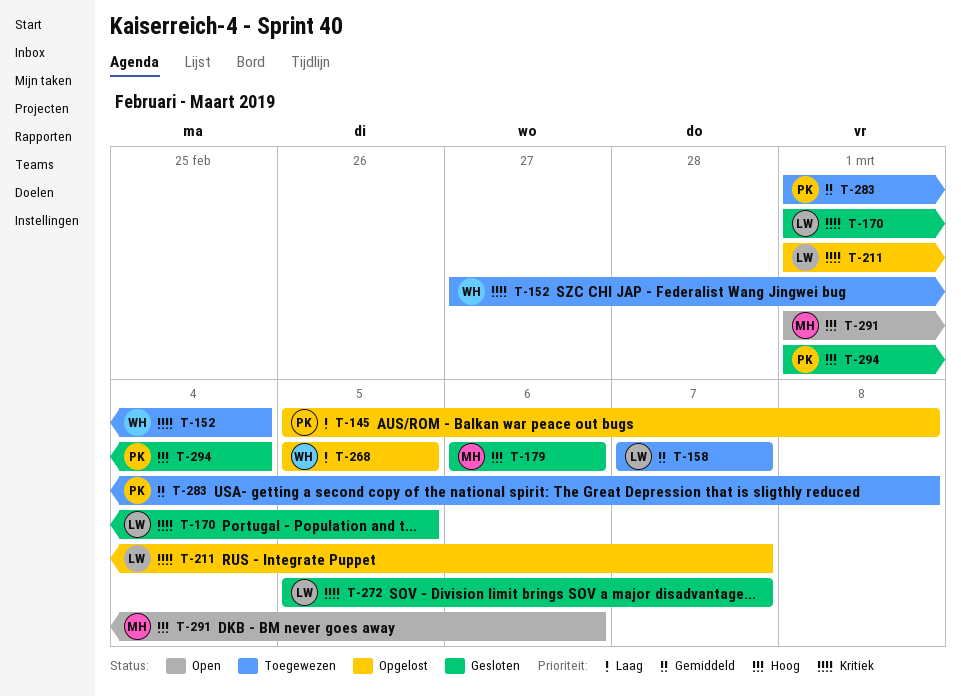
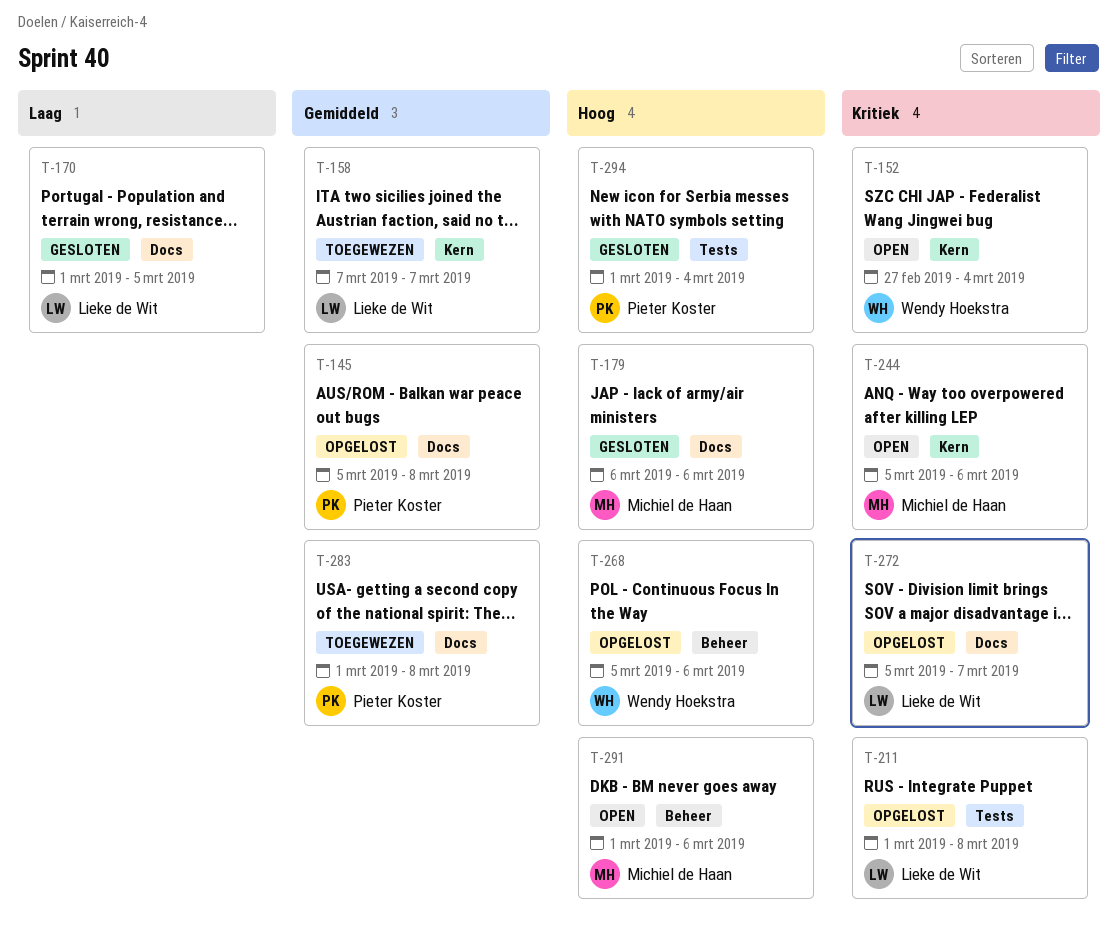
T-145, priority: Laag -> Gemiddeld
T-152, status: Toegewezen -> Open
T-170, priority: Kritiek -> Laag
T-211, due: Mar 7 -> Mar 8
T-244: none -> present
T-268, priority: Laag -> Hoog
T-268, due: Mar 5 -> Mar 6
T-272, status: Gesloten -> Opgelost

